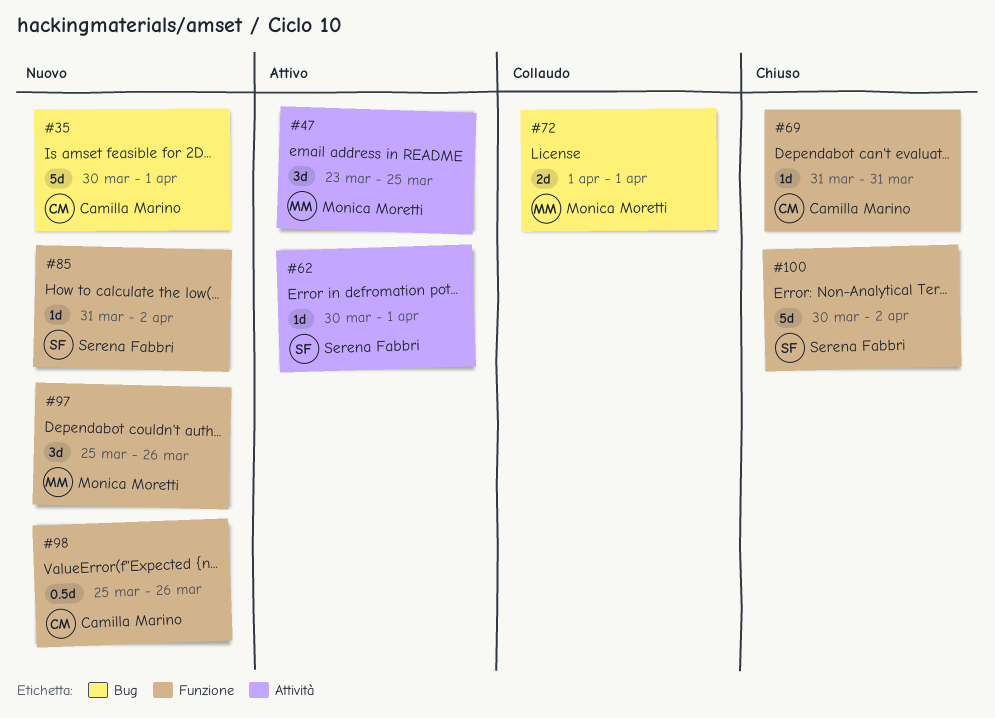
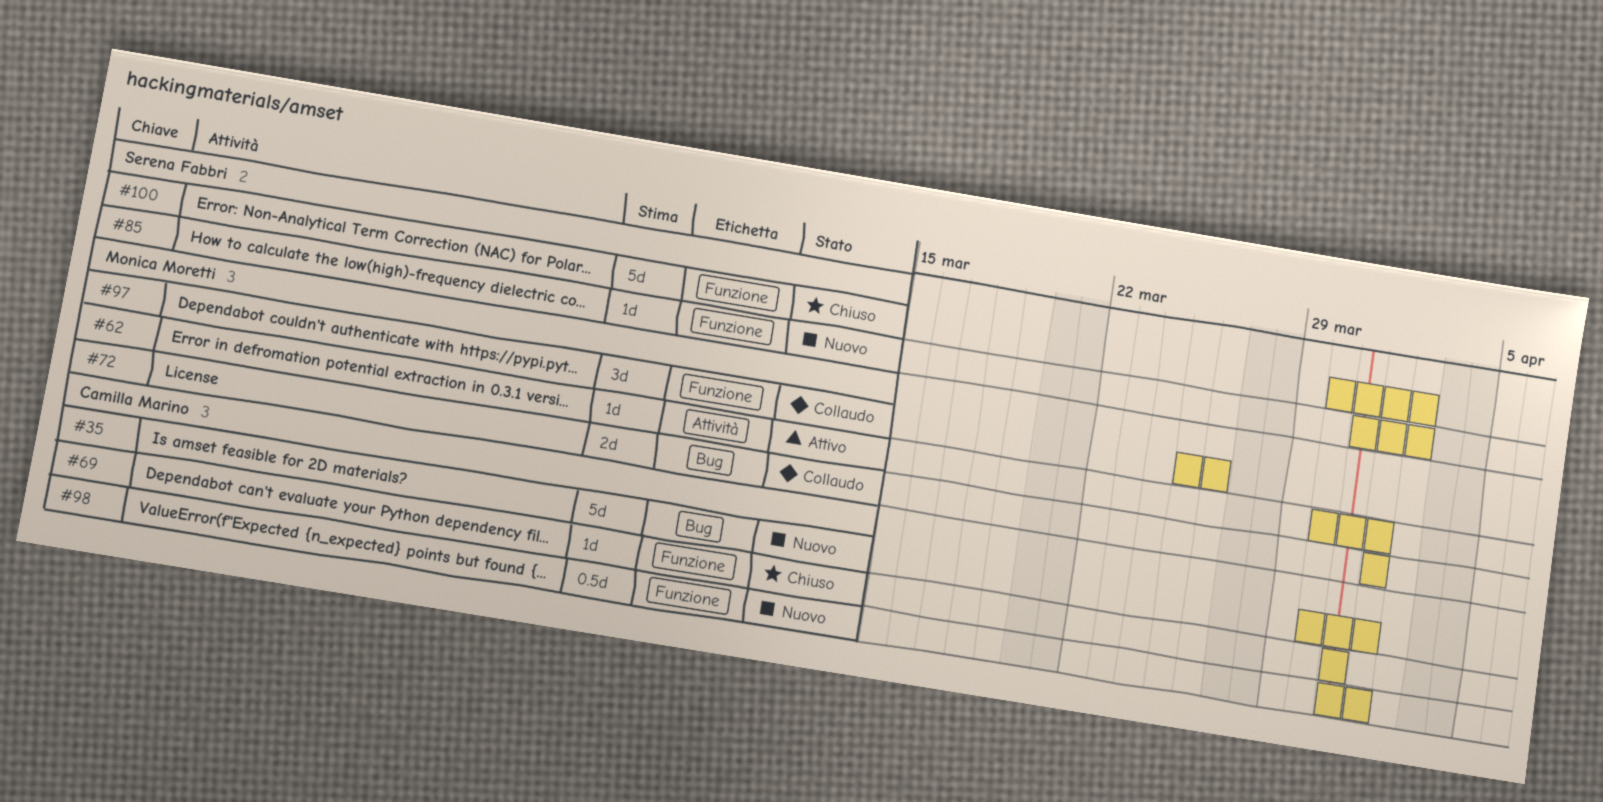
#47: present -> none
#62, owner: Serena Fabbri -> Monica Moretti
#97, status: Nuovo -> Collaudo
#98, start: Mar 25 -> Mar 31
#98, due: Mar 26 -> Apr 1

